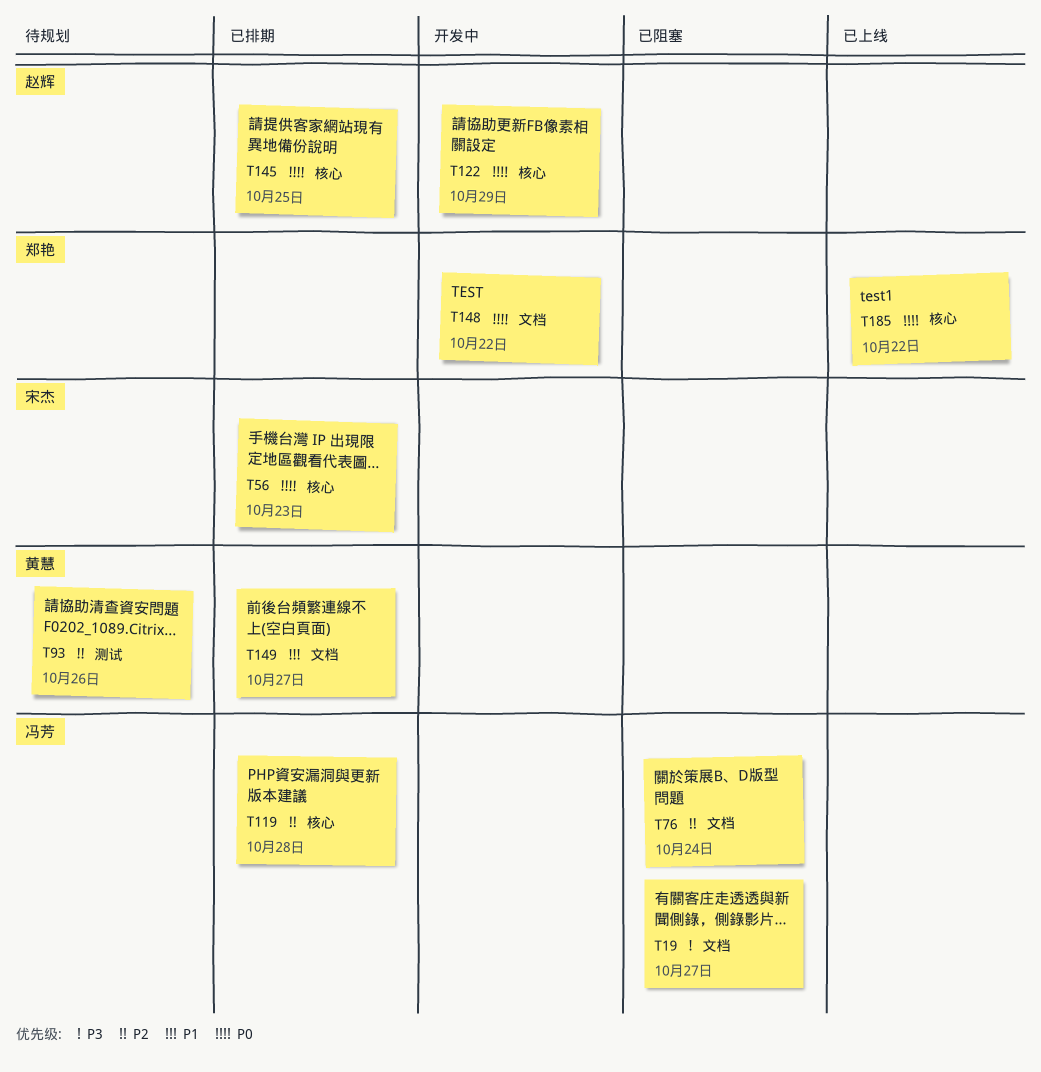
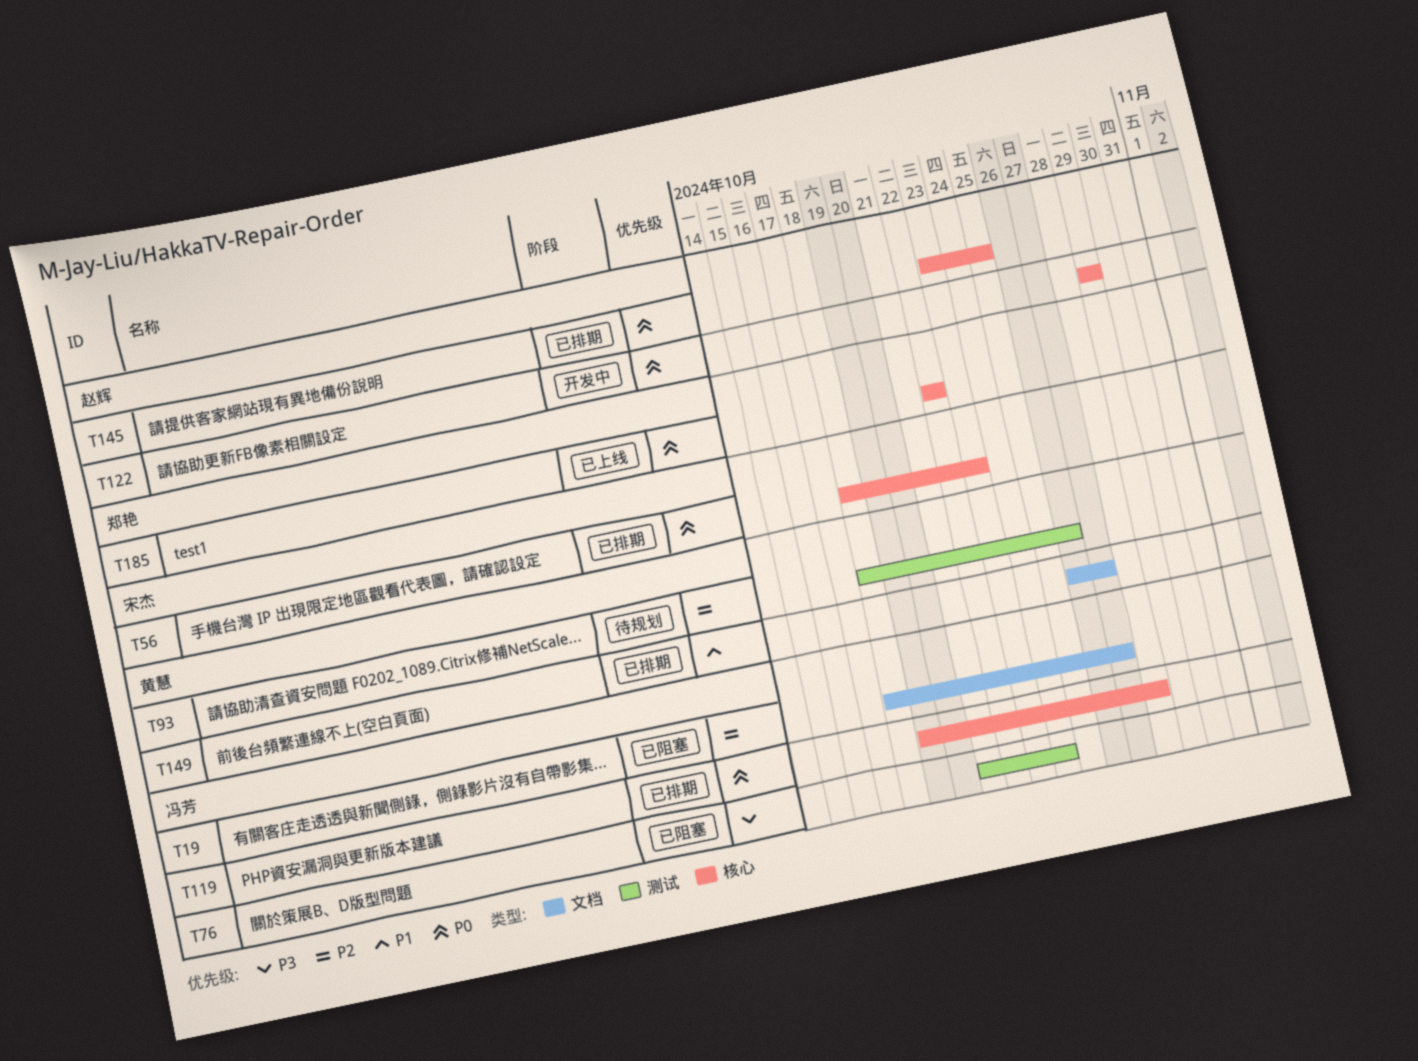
T19, priority: P3 -> P2
T76, priority: P2 -> P3
T76, label: 文档 -> 测试
T119, priority: P2 -> P0
T148: present -> none

